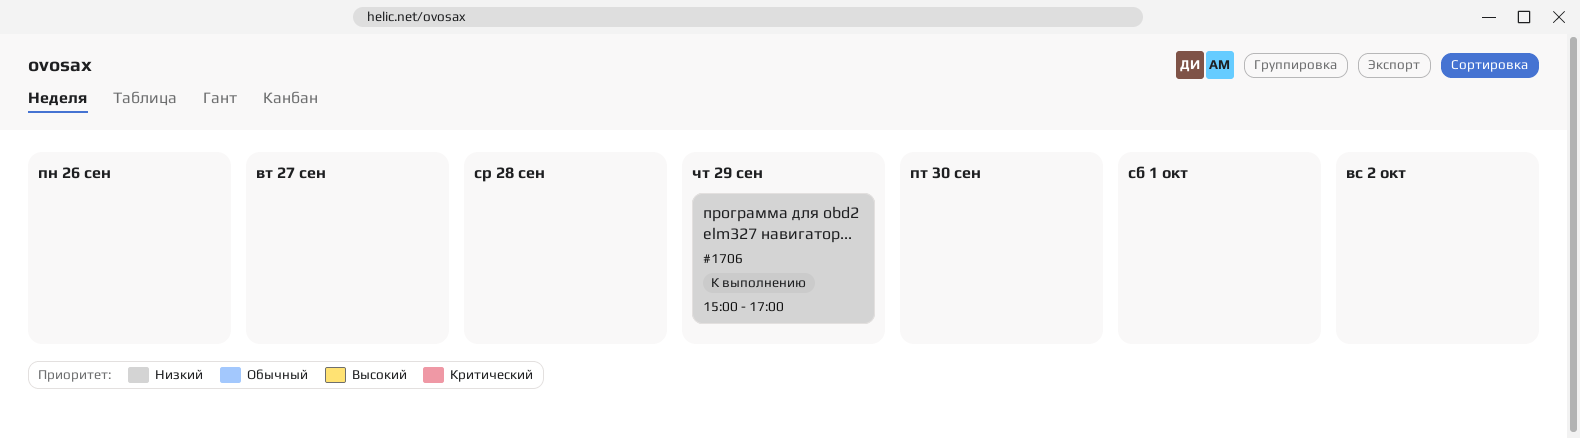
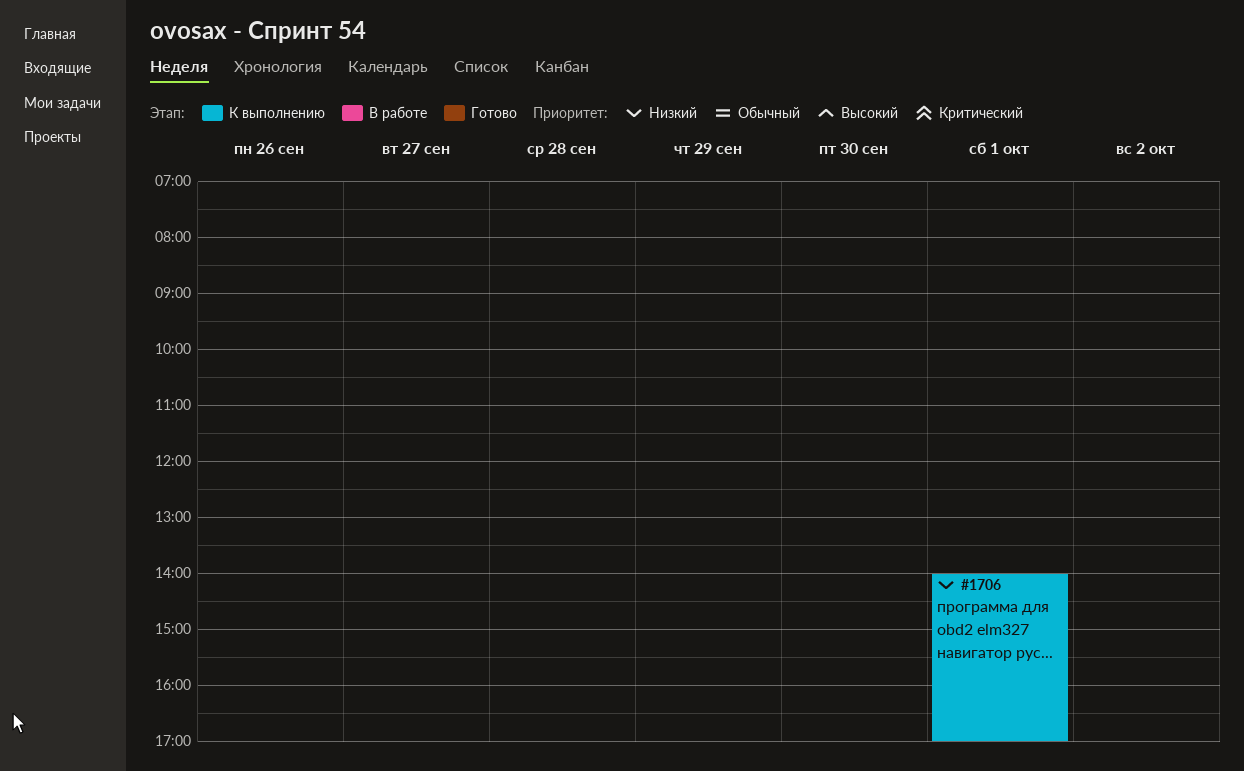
#1706, day: Sep 29 -> Oct 1
#1706, begins: 15:00 -> 14:00

